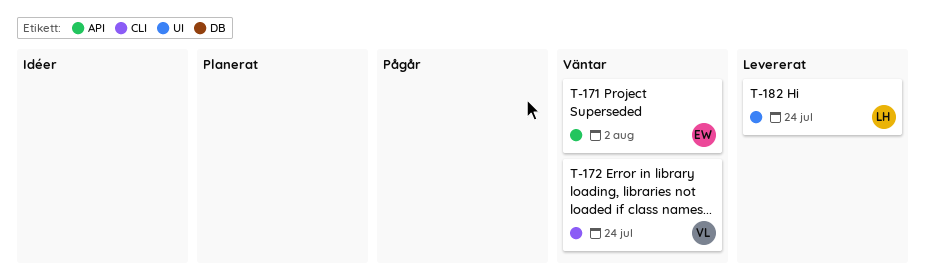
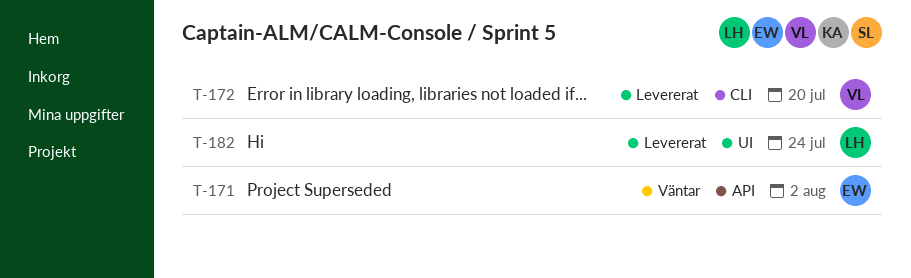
T-172, status: Väntar -> Levererat
T-172, due: Jul 24 -> Jul 20

